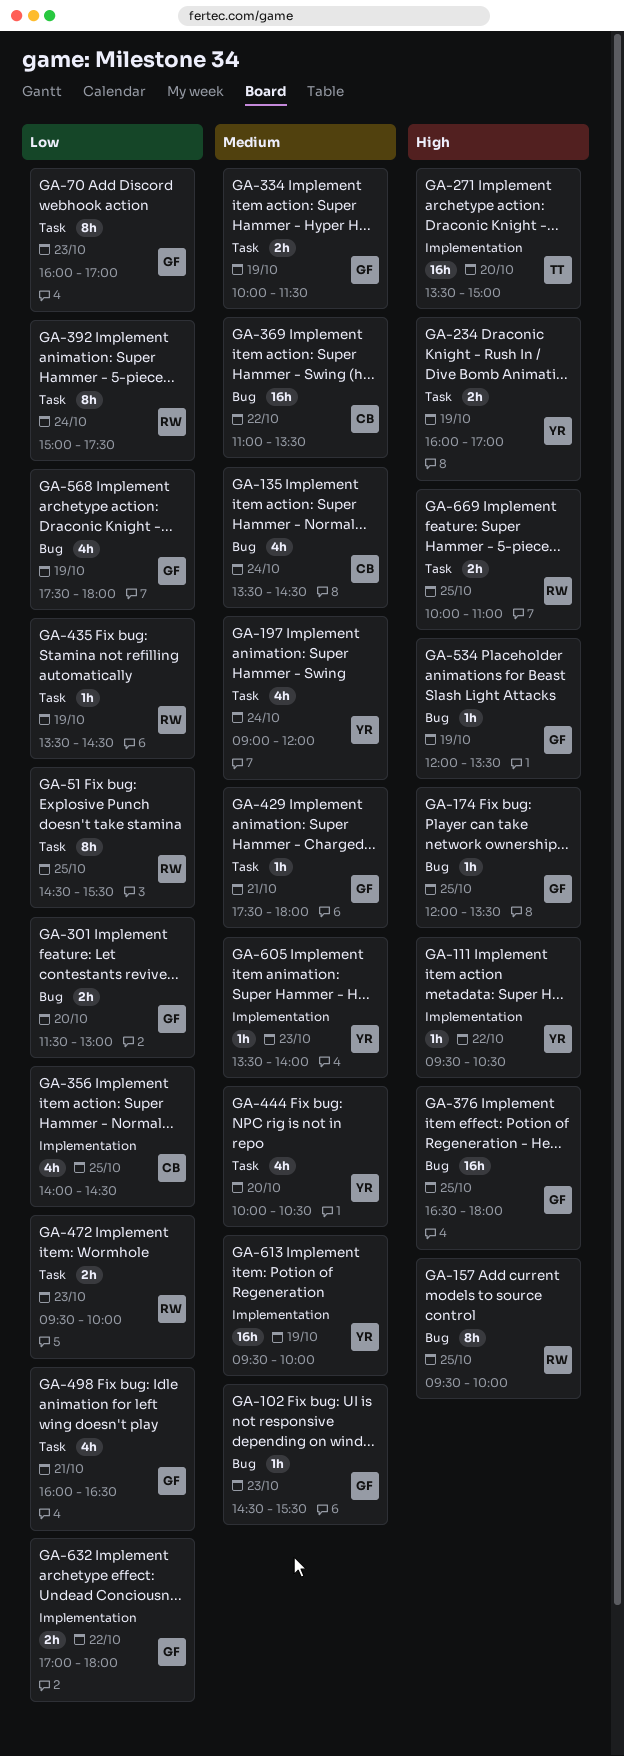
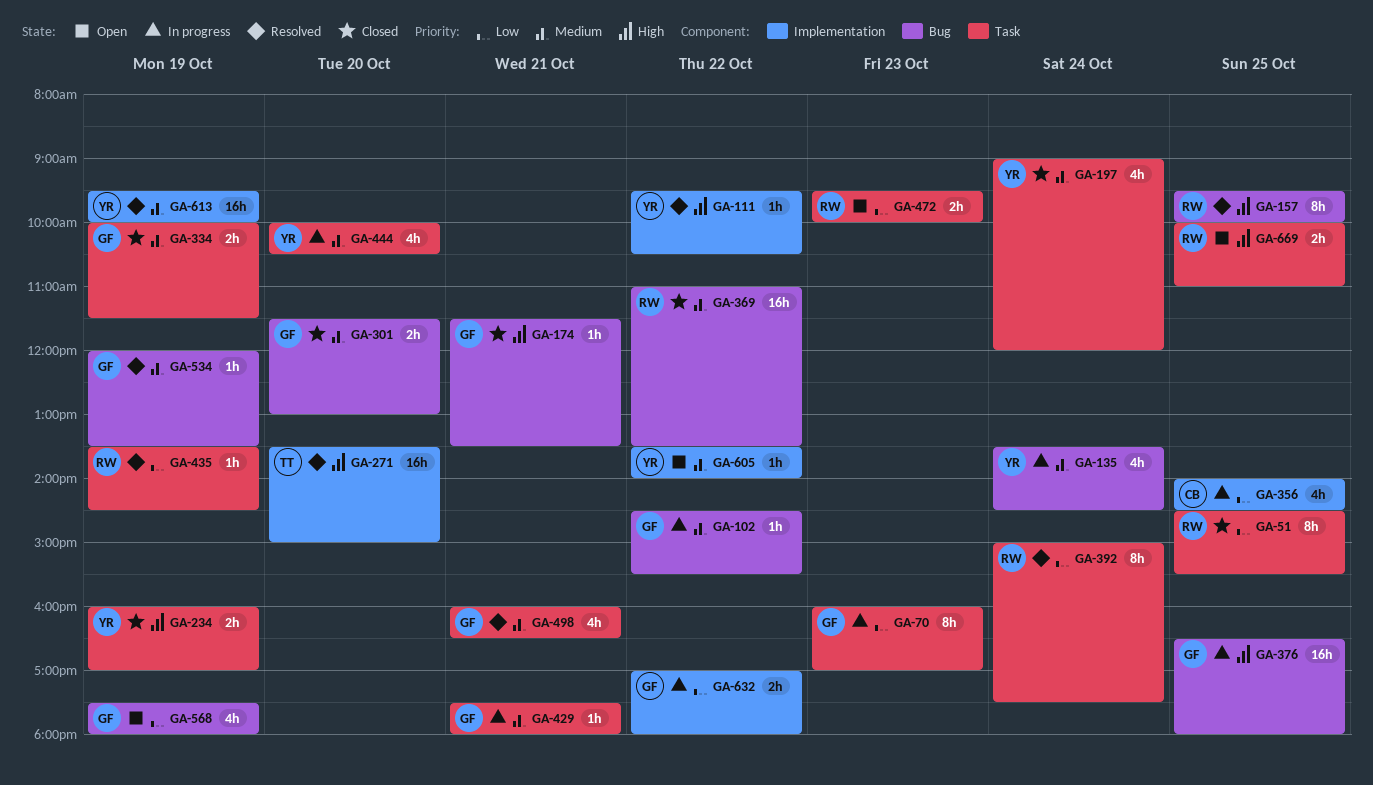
GA-102, day: Oct 23 -> Oct 22
GA-135, owner: CB -> YR
GA-174, day: Oct 25 -> Oct 21
GA-174, begins: 12:00 -> 11:30
GA-301, priority: Low -> Medium
GA-369, owner: CB -> RW
GA-498, priority: Low -> Medium
GA-534, priority: High -> Medium
GA-605, day: Oct 23 -> Oct 22

